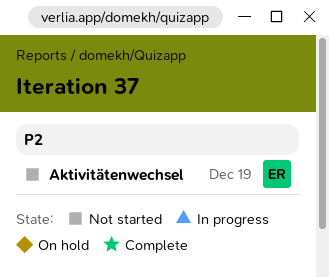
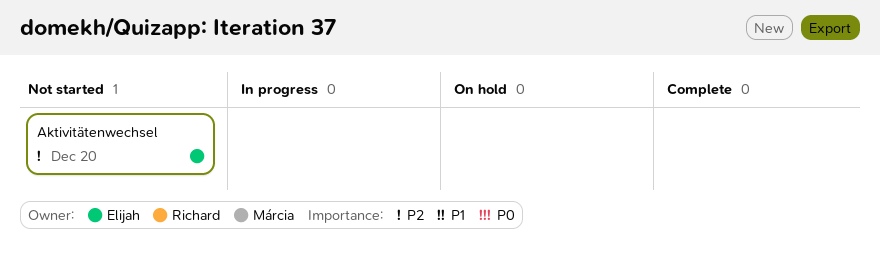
Aktivitätenwechsel, due: Dec 19 -> Dec 20

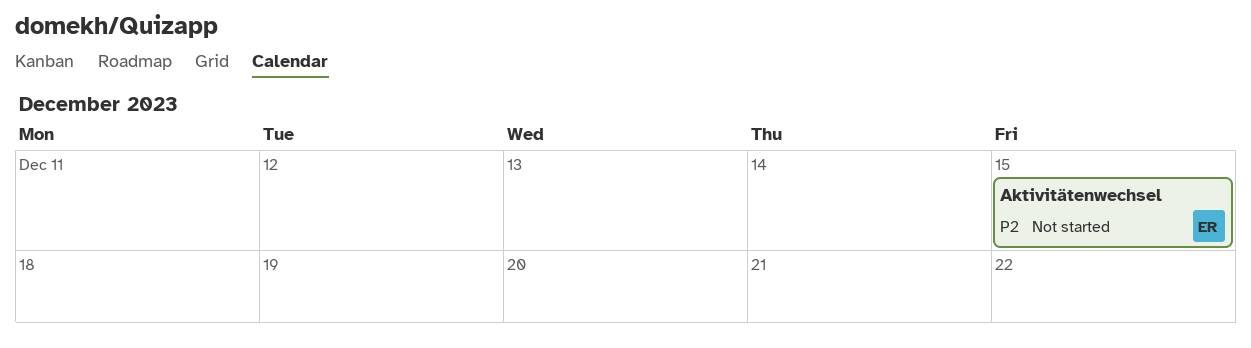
Aktivitätenwechsel, due: Dec 20 -> Dec 15

